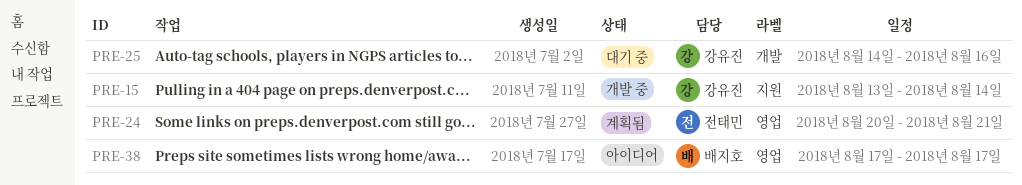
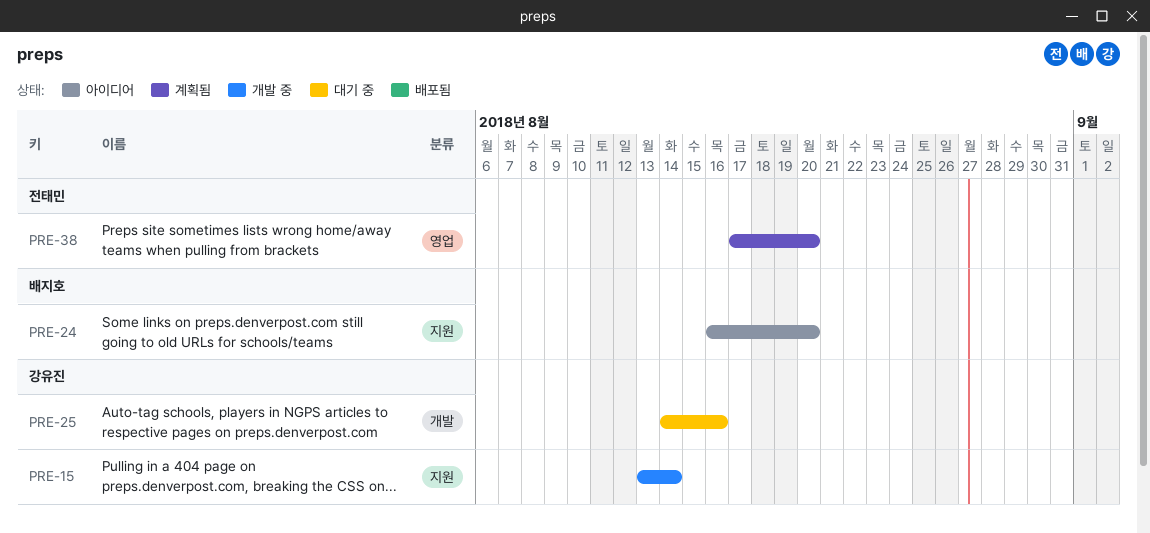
PRE-24, status: 계획됨 -> 아이디어
PRE-24, owner: 전태민 -> 배지호
PRE-24, label: 영업 -> 지원
PRE-24, start: Aug 20 -> Aug 16
PRE-24, due: Aug 21 -> Aug 20
PRE-38, status: 아이디어 -> 계획됨
PRE-38, owner: 배지호 -> 전태민
PRE-38, due: Aug 17 -> Aug 20

